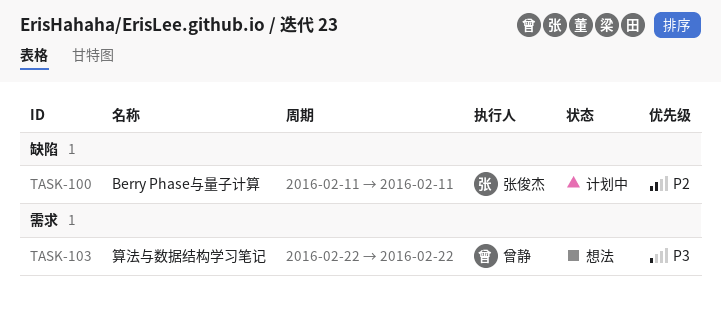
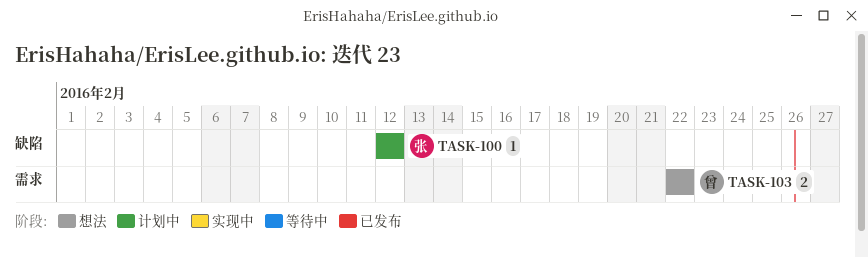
TASK-100, start: Feb 11 -> Feb 12
TASK-100, due: Feb 11 -> Feb 12

